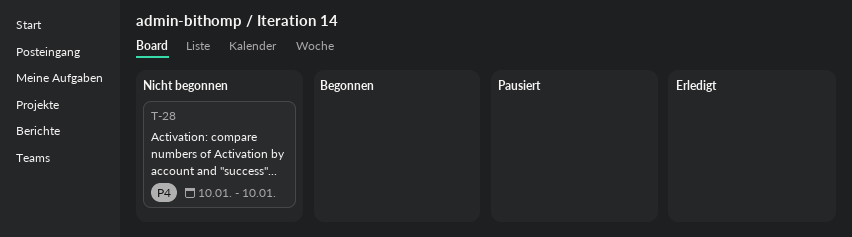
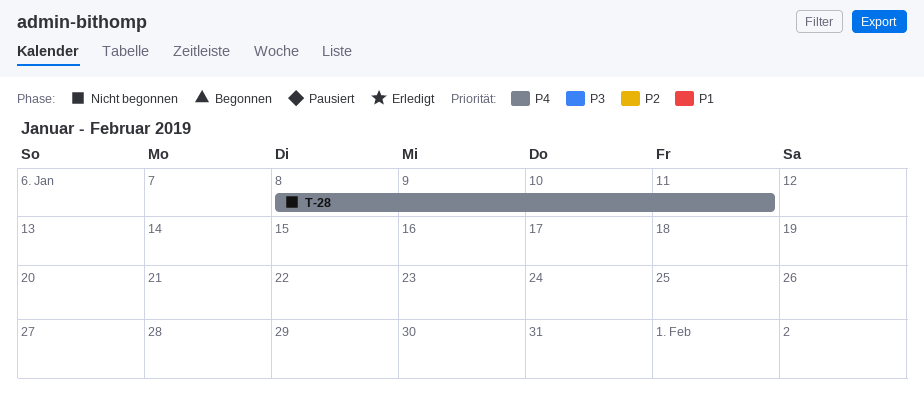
T-28, start: Jan 10 -> Jan 8
T-28, due: Jan 10 -> Jan 11

